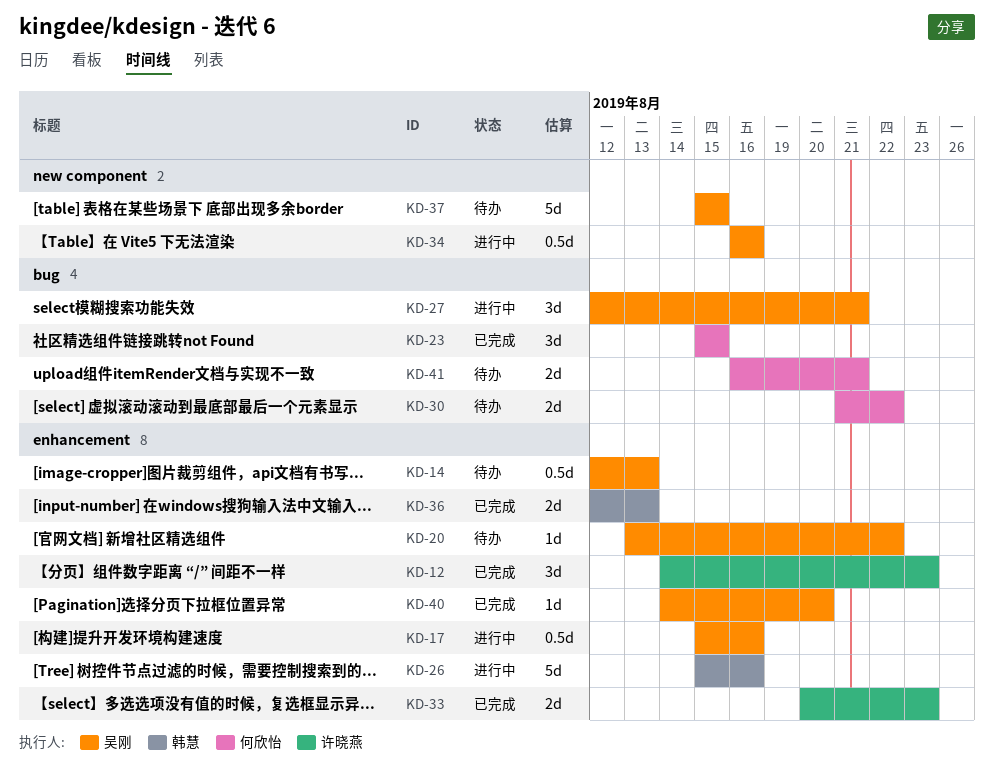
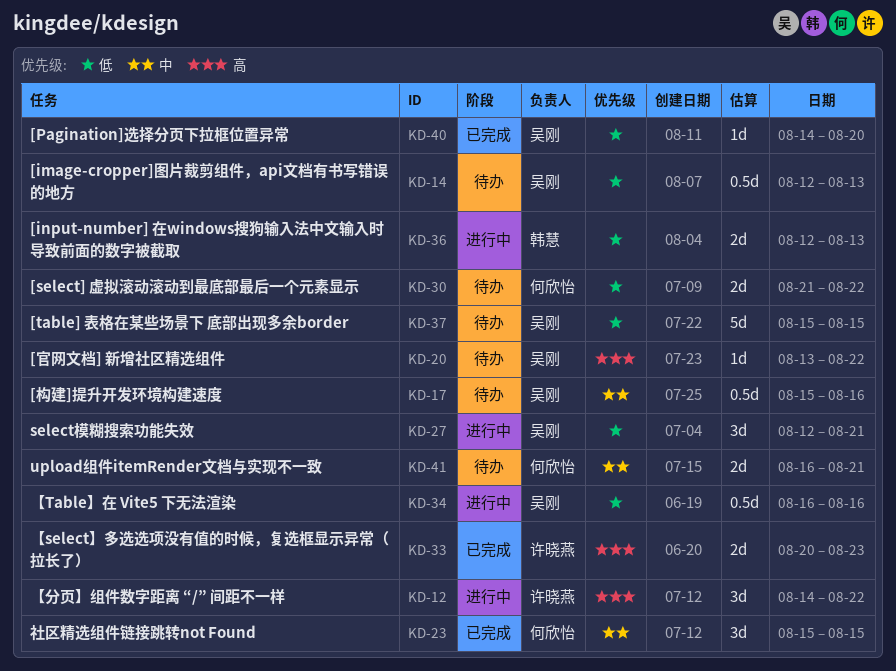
KD-12, status: 已完成 -> 进行中
KD-12, due: Aug 23 -> Aug 22
KD-17, status: 进行中 -> 待办
KD-26: present -> none
KD-36, status: 已完成 -> 进行中

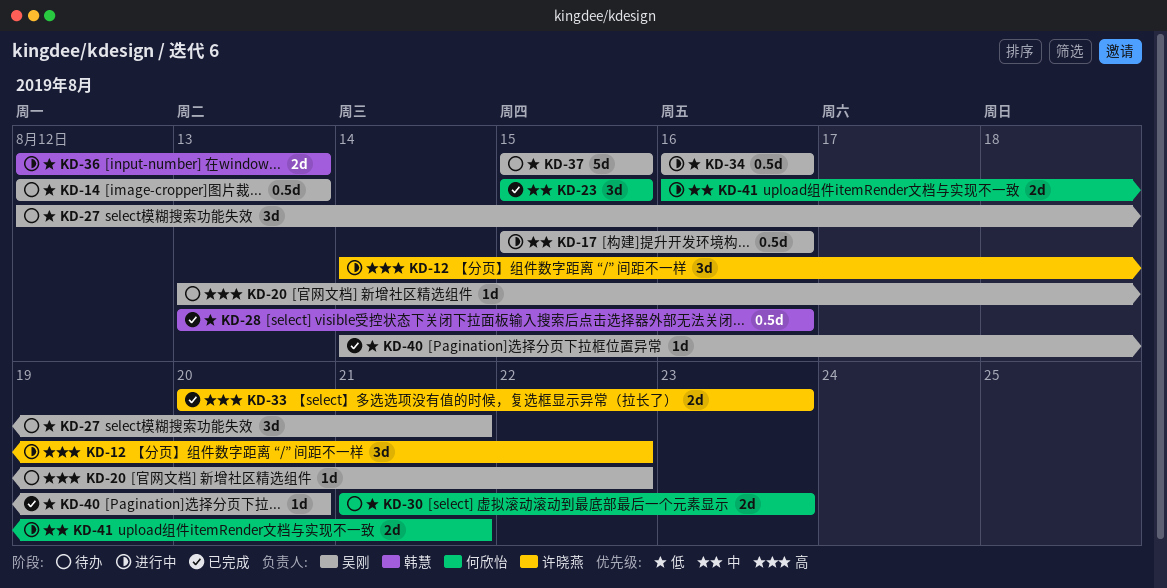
KD-17, status: 待办 -> 进行中
KD-27, status: 进行中 -> 待办
KD-28: none -> present
KD-30, due: Aug 22 -> Aug 23
KD-41, status: 待办 -> 进行中

